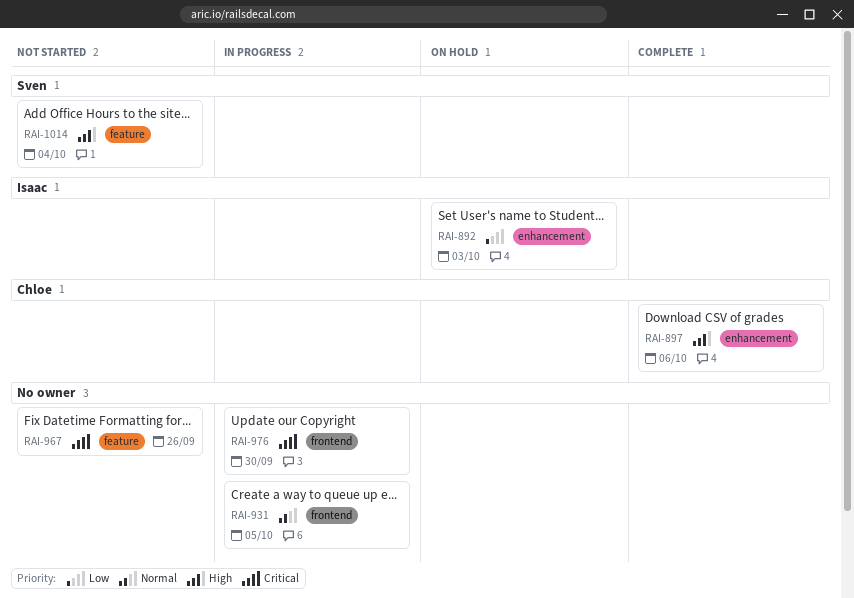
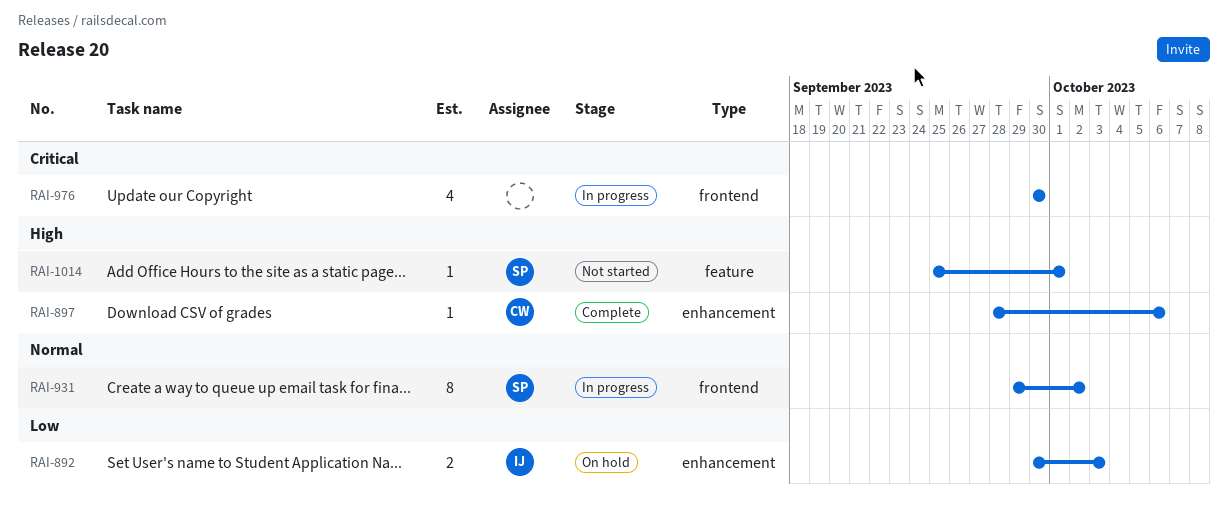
RAI-931, owner: none -> Sven
RAI-931, due: Oct 5 -> Oct 2
RAI-967: present -> none
RAI-1014, due: Oct 4 -> Oct 1

